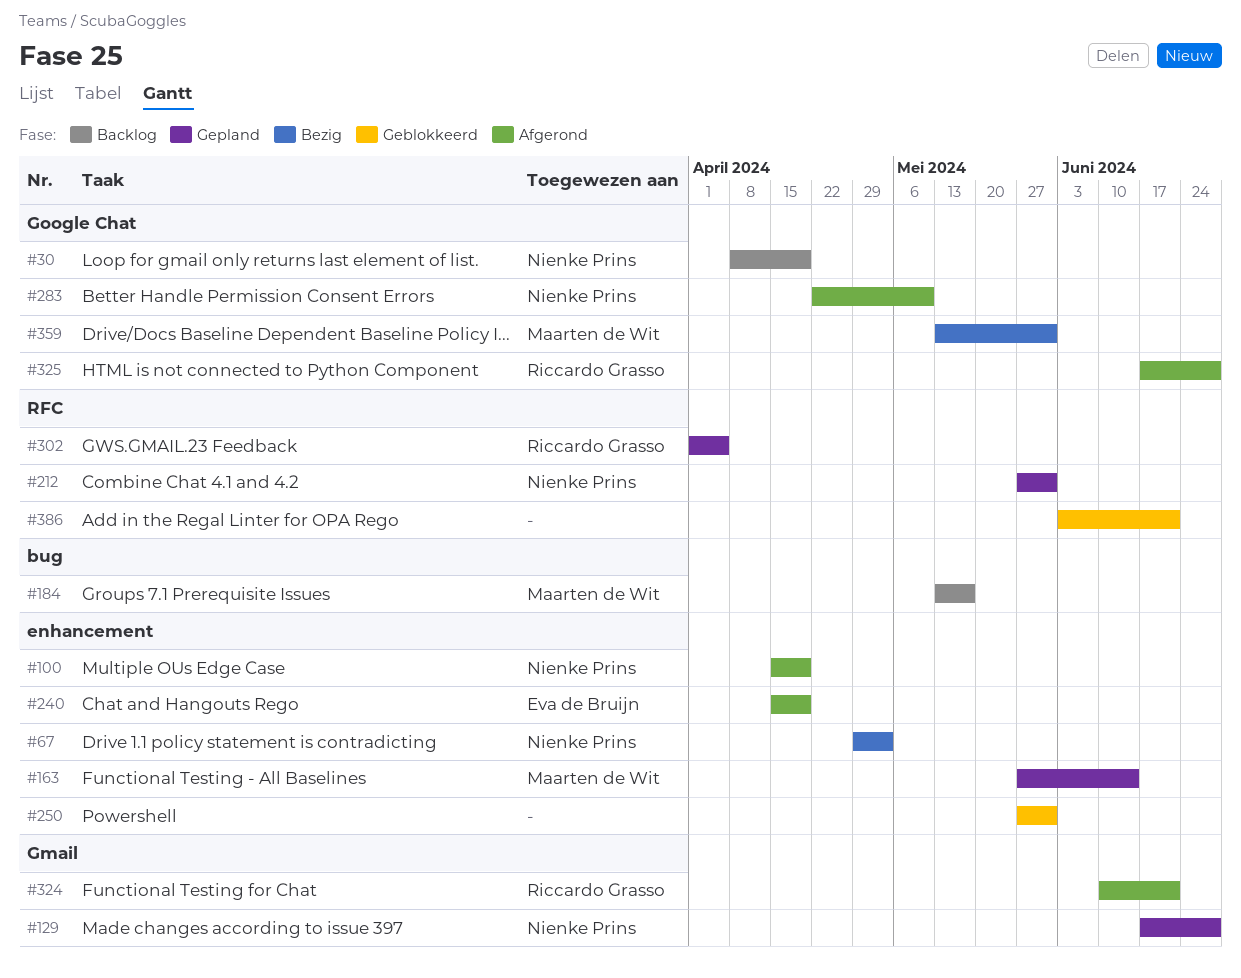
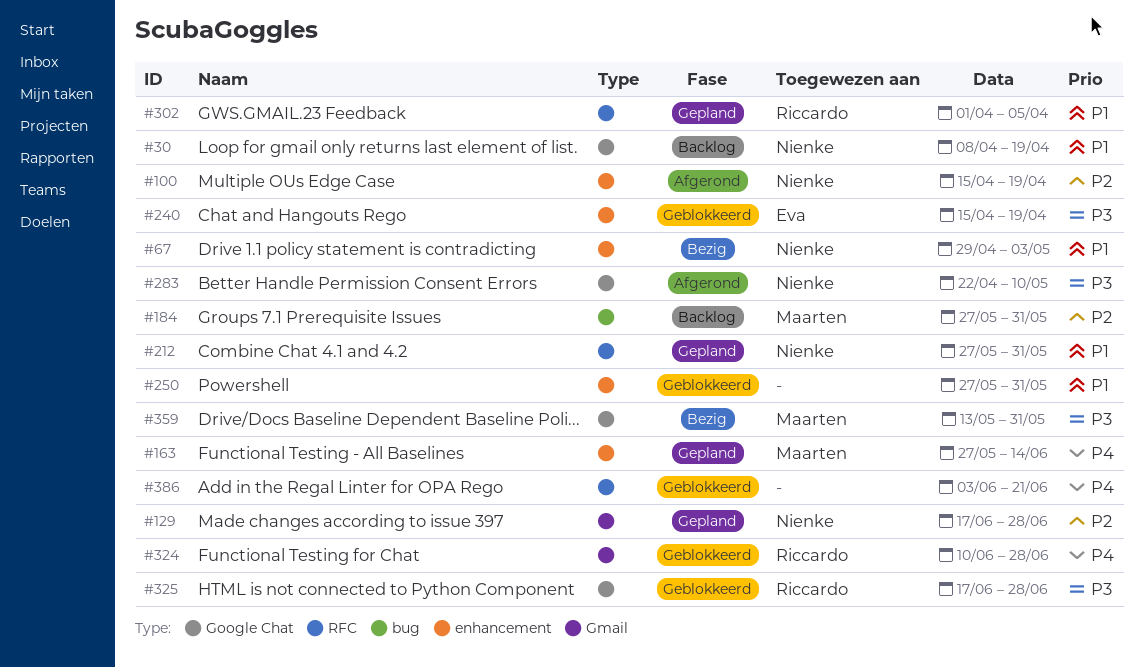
#184, start: May 13 -> May 27
#184, due: May 17 -> May 31
#240, status: Afgerond -> Geblokkeerd
#324, status: Afgerond -> Geblokkeerd
#324, due: Jun 21 -> Jun 28
#325, status: Afgerond -> Geblokkeerd

